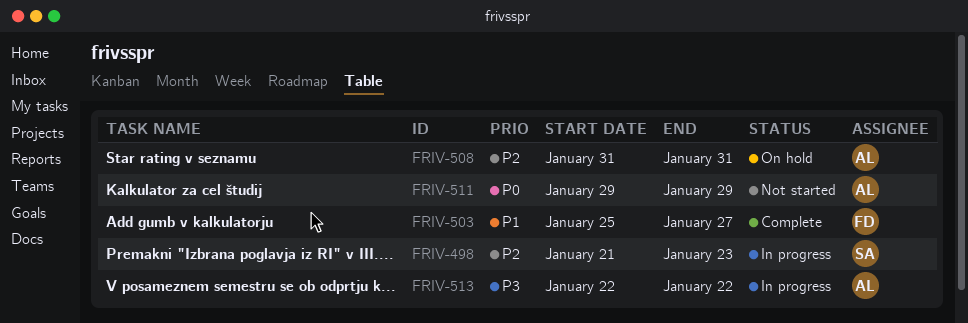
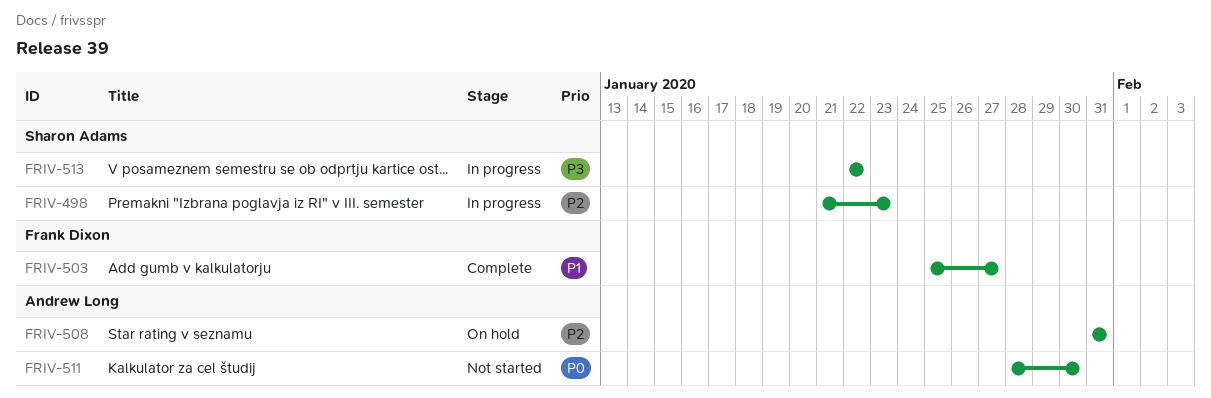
FRIV-511, start: Jan 29 -> Jan 28
FRIV-511, due: Jan 29 -> Jan 30
FRIV-513, owner: Andrew Long -> Sharon Adams

